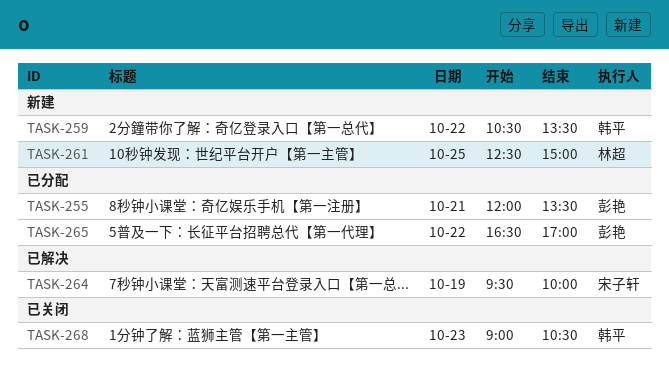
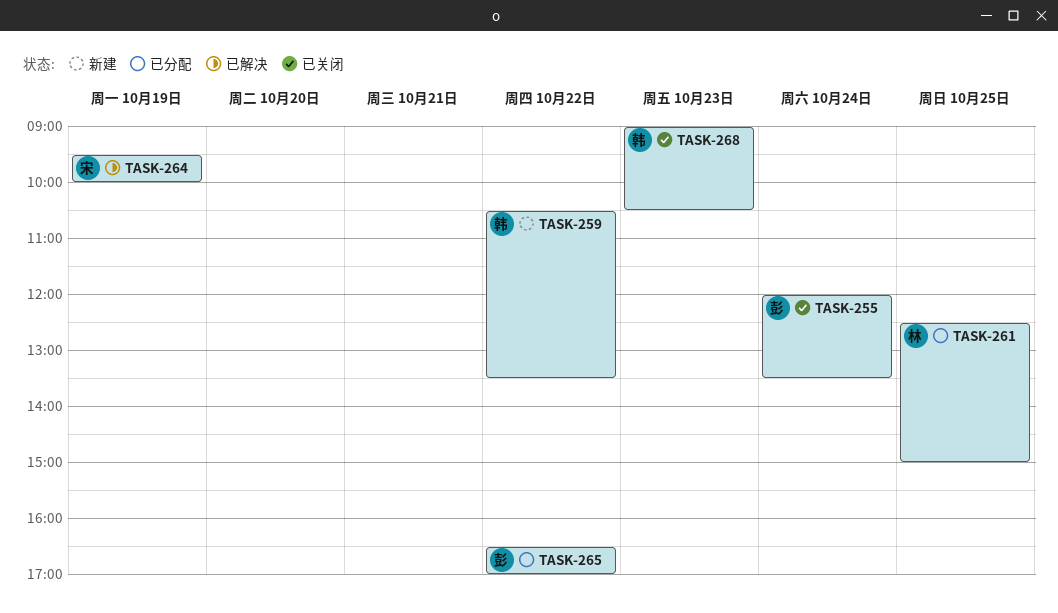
TASK-255, status: 已分配 -> 已关闭
TASK-255, day: Oct 21 -> Oct 24
TASK-261, status: 新建 -> 已分配

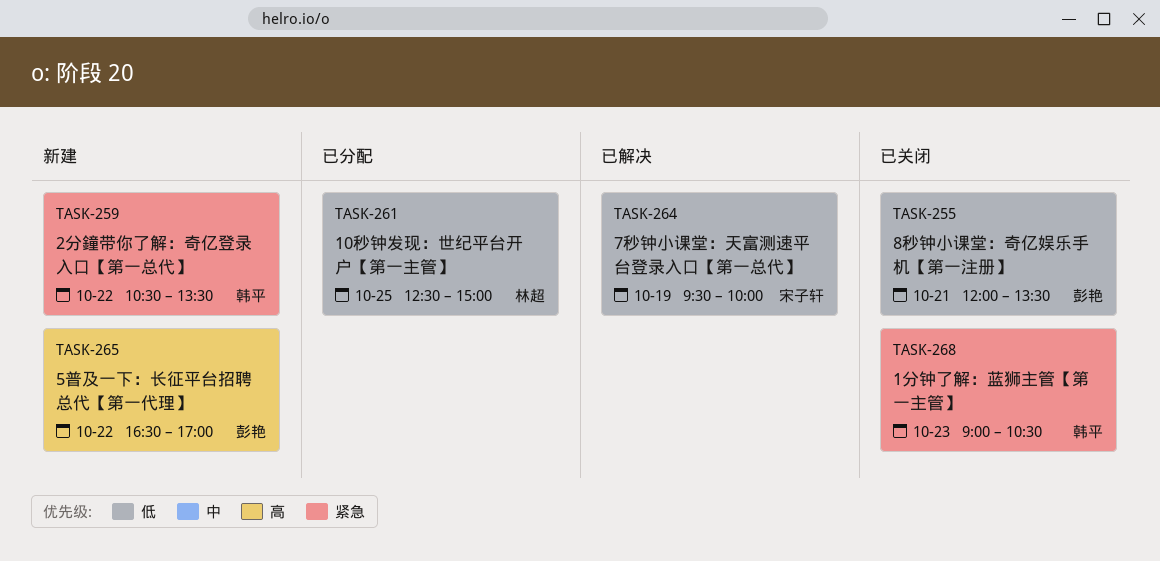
TASK-255, day: Oct 24 -> Oct 21
TASK-265, status: 已分配 -> 新建

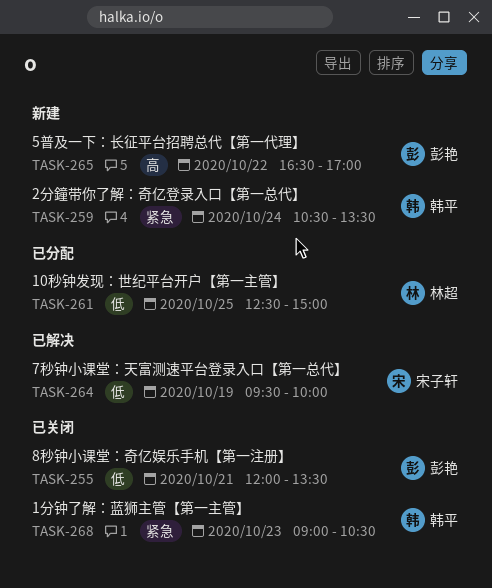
TASK-259, day: Oct 22 -> Oct 24

